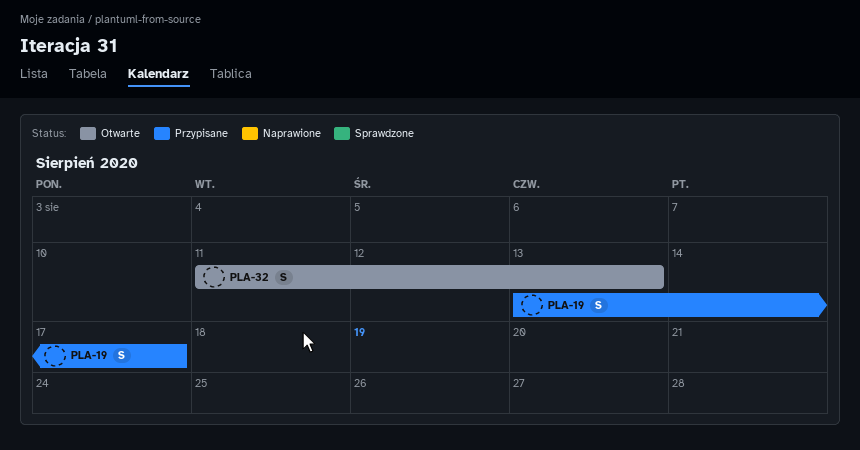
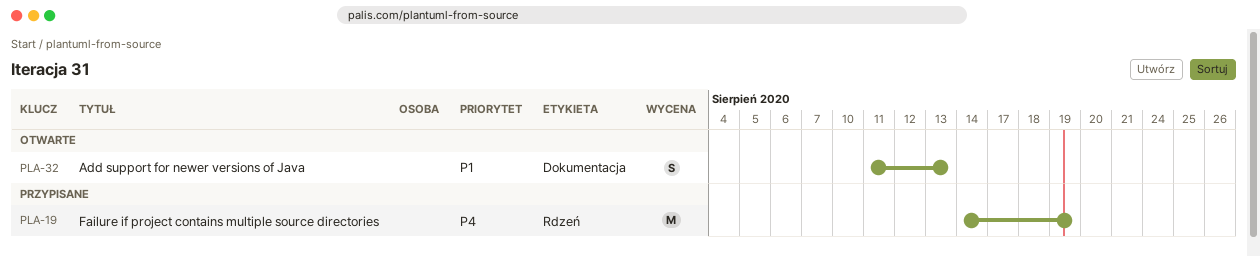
PLA-19, estimate: S -> M
PLA-19, start: Aug 13 -> Aug 14
PLA-19, due: Aug 17 -> Aug 19

